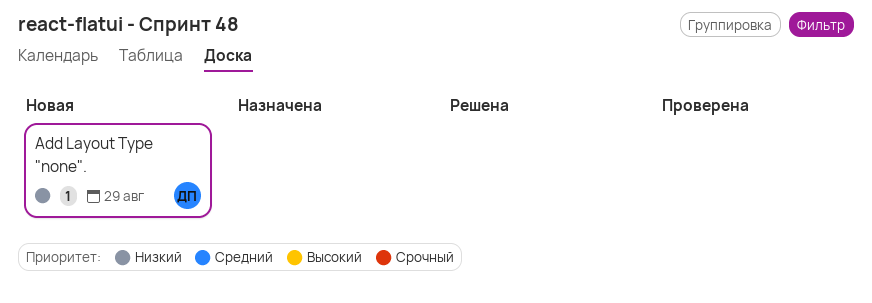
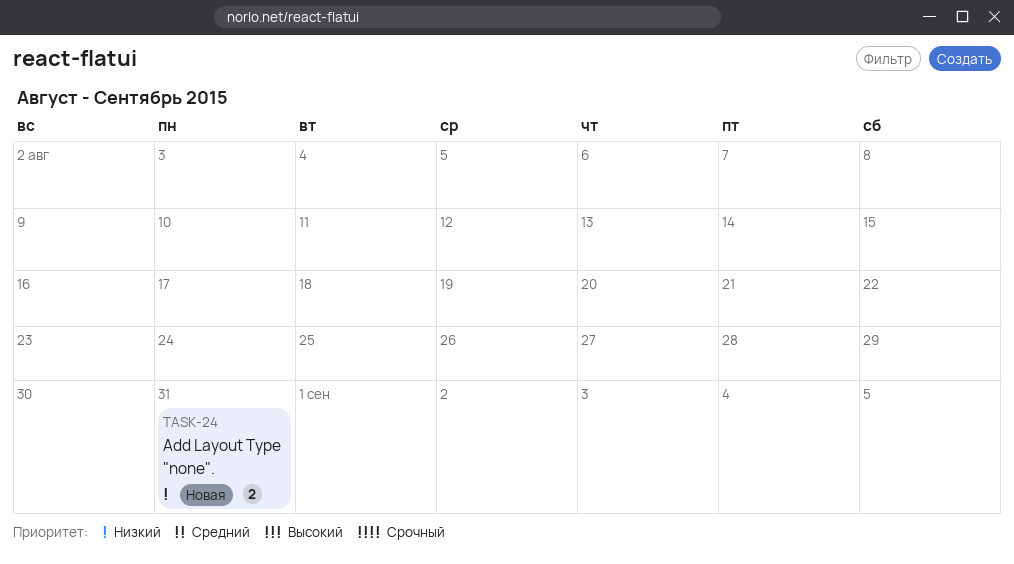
Add Layout Type "none"., estimate: 1 -> 2
Add Layout Type "none"., due: Aug 29 -> Aug 31

